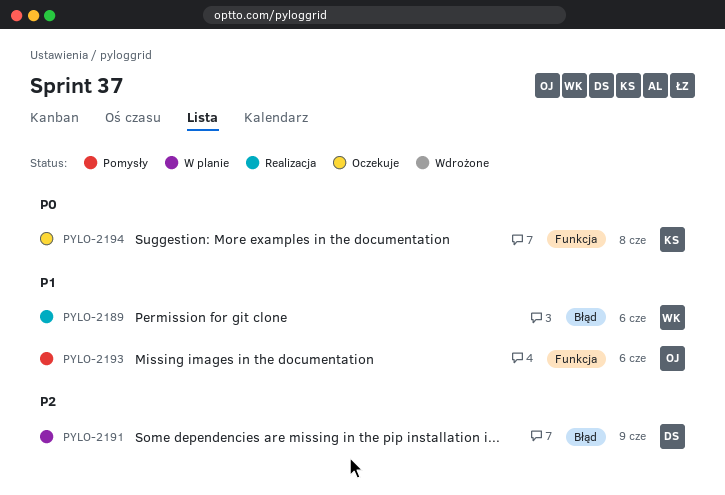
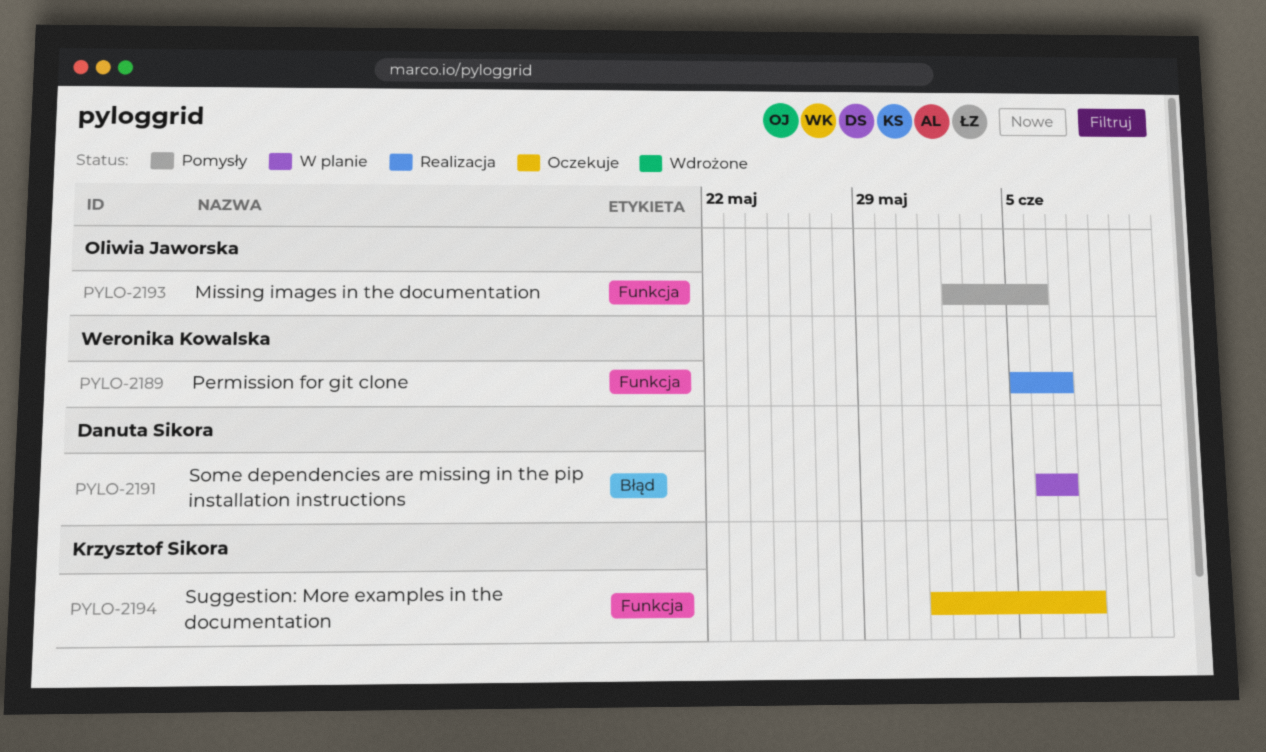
PYLO-2189, label: Błąd -> Funkcja
PYLO-2189, due: Jun 6 -> Jun 7
PYLO-2191, due: Jun 9 -> Jun 7

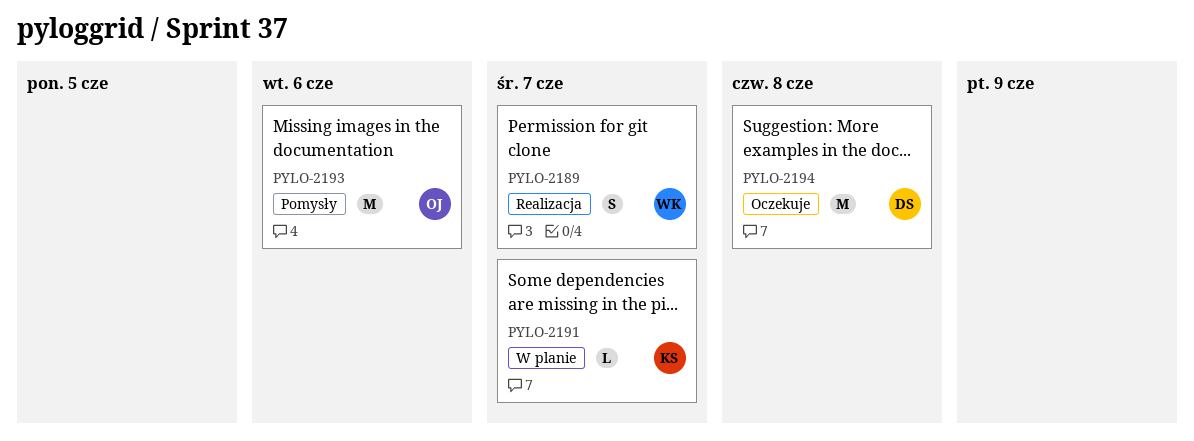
PYLO-2191, owner: Danuta Sikora -> Krzysztof Sikora
PYLO-2194, owner: Krzysztof Sikora -> Danuta Sikora

